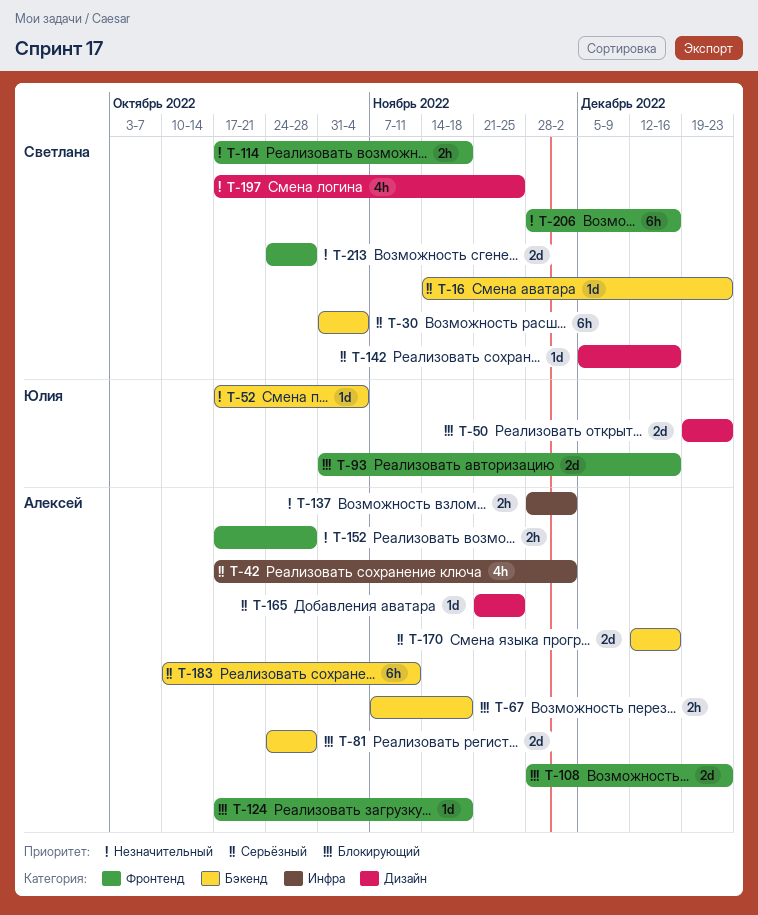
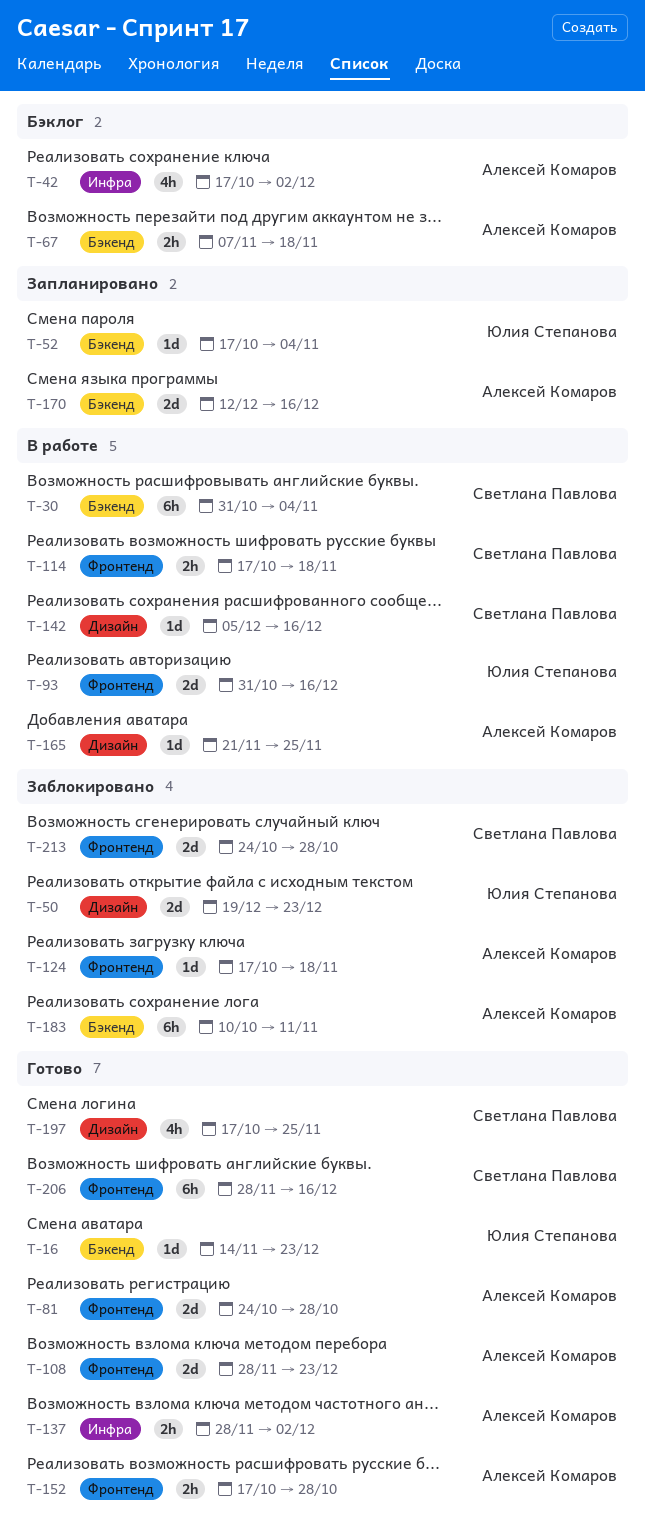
T-16, owner: Светлана Павлова -> Юлия Степанова
T-81, label: Бэкенд -> Фронтенд

